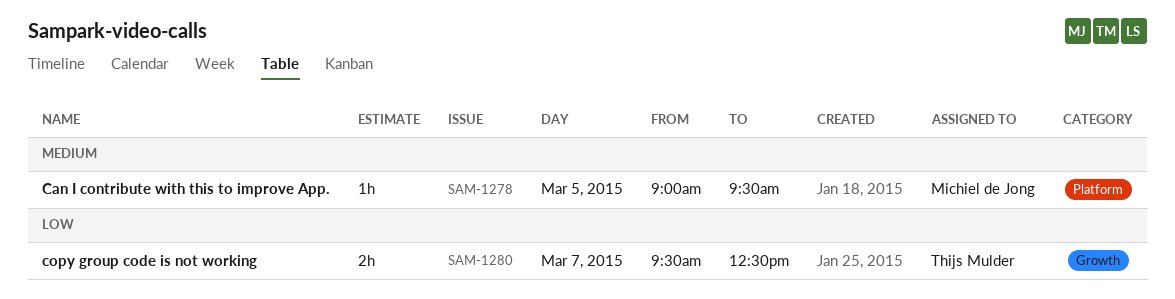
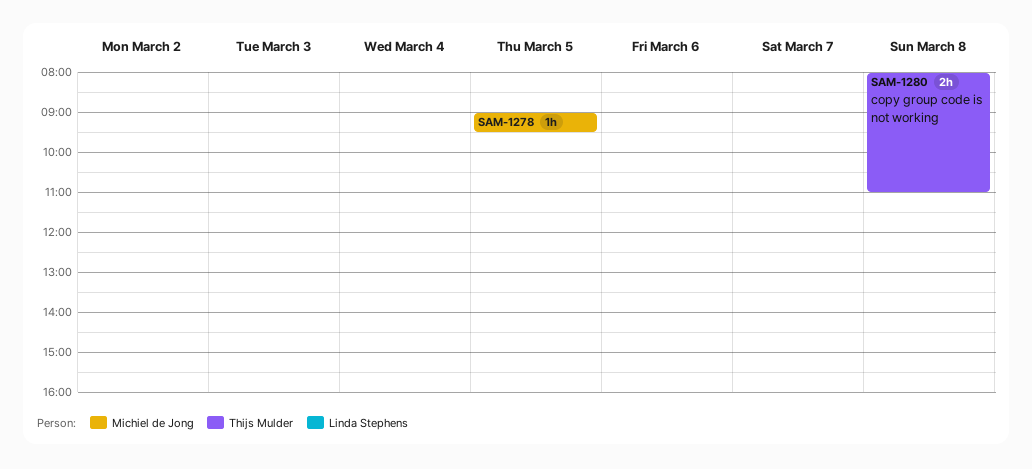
SAM-1280, day: Mar 7 -> Mar 8
SAM-1280, begins: 09:30 -> 08:00
SAM-1280, ends: 12:30 -> 11:00

